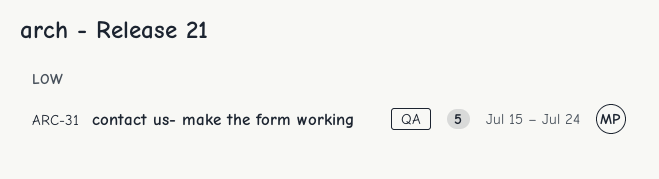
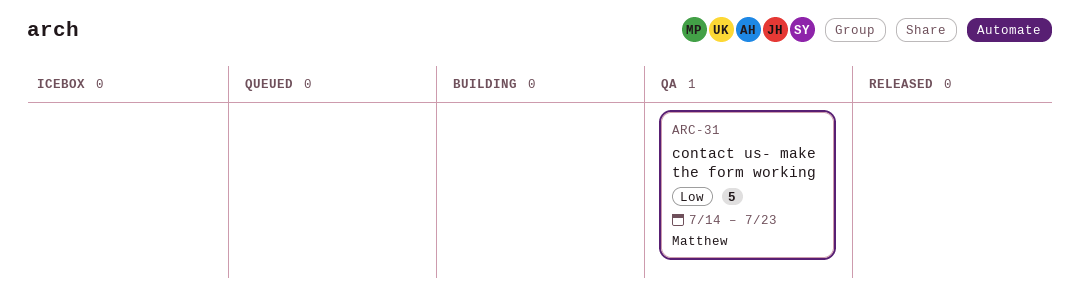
ARC-31, start: Jul 15 -> Jul 14
ARC-31, due: Jul 24 -> Jul 23

